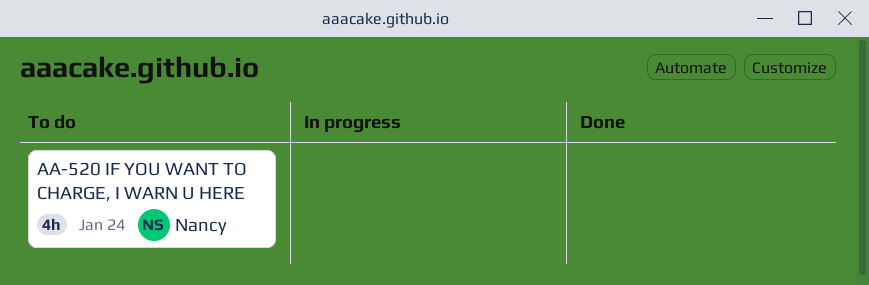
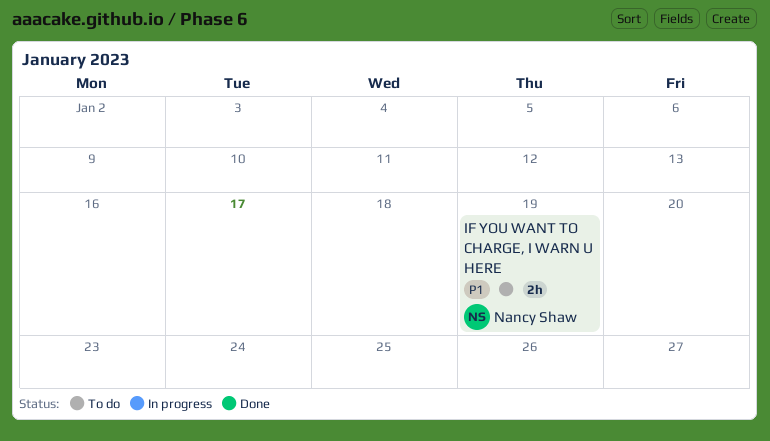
IF YOU WANT TO CHARGE, I WARN U HERE, estimate: 4h -> 2h
IF YOU WANT TO CHARGE, I WARN U HERE, due: Jan 24 -> Jan 19

